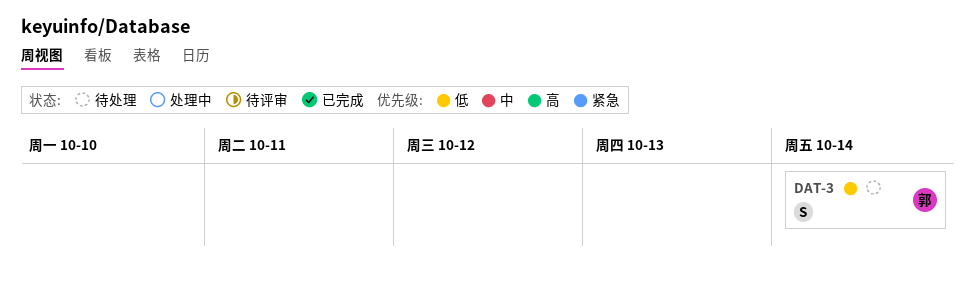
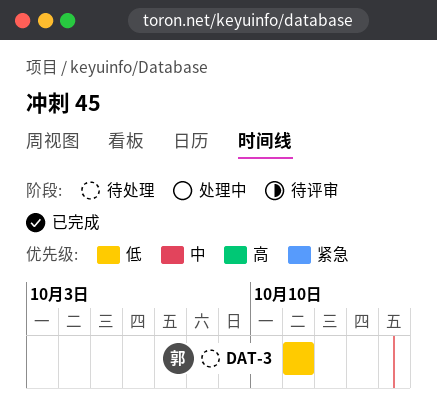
DAT-3, due: Oct 14 -> Oct 11

